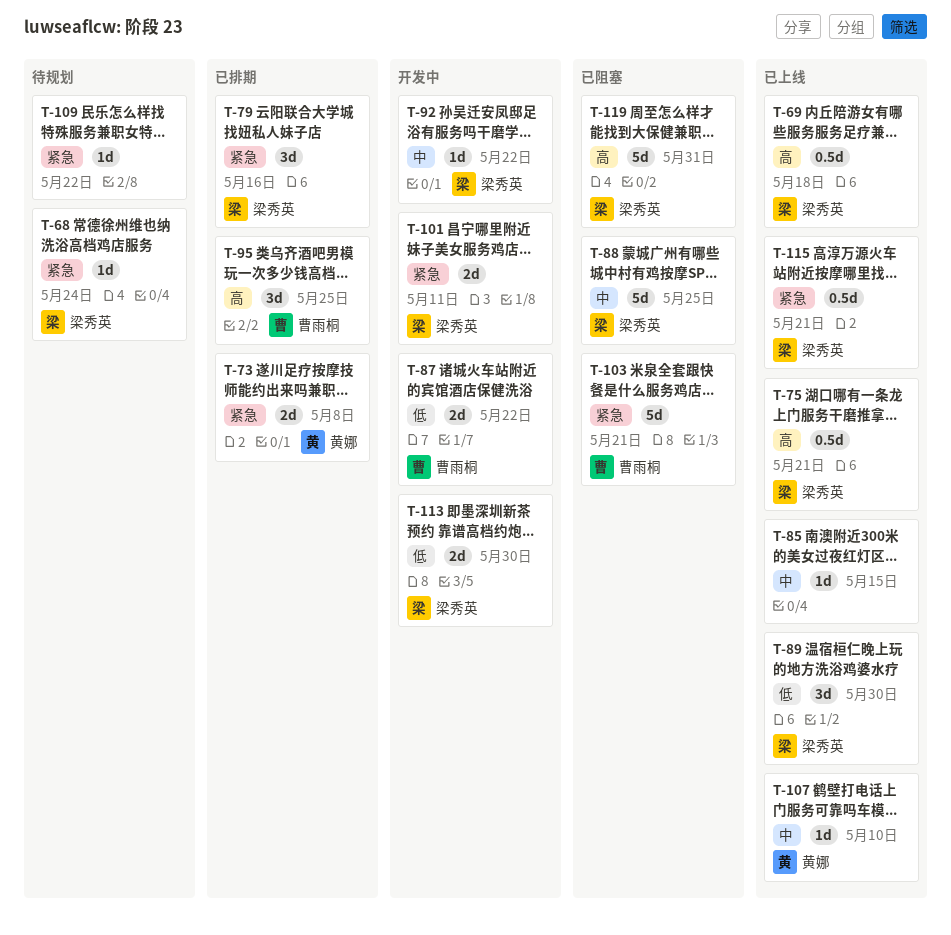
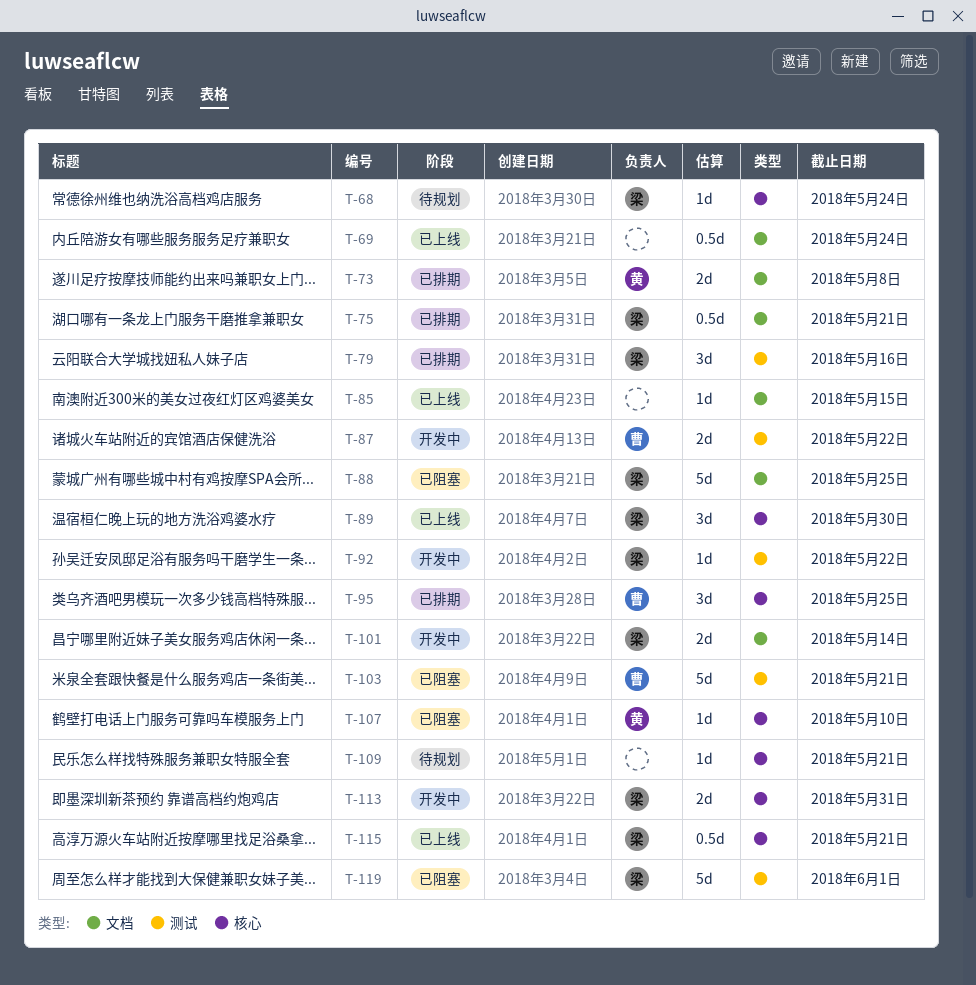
T-69, owner: 梁秀英 -> none
T-69, due: May 18 -> May 24
T-75, status: 已上线 -> 已排期
T-101, due: May 11 -> May 14
T-107, status: 已上线 -> 已阻塞
T-109, due: May 22 -> May 21
T-113, due: May 30 -> May 31
T-119, due: May 31 -> Jun 1

